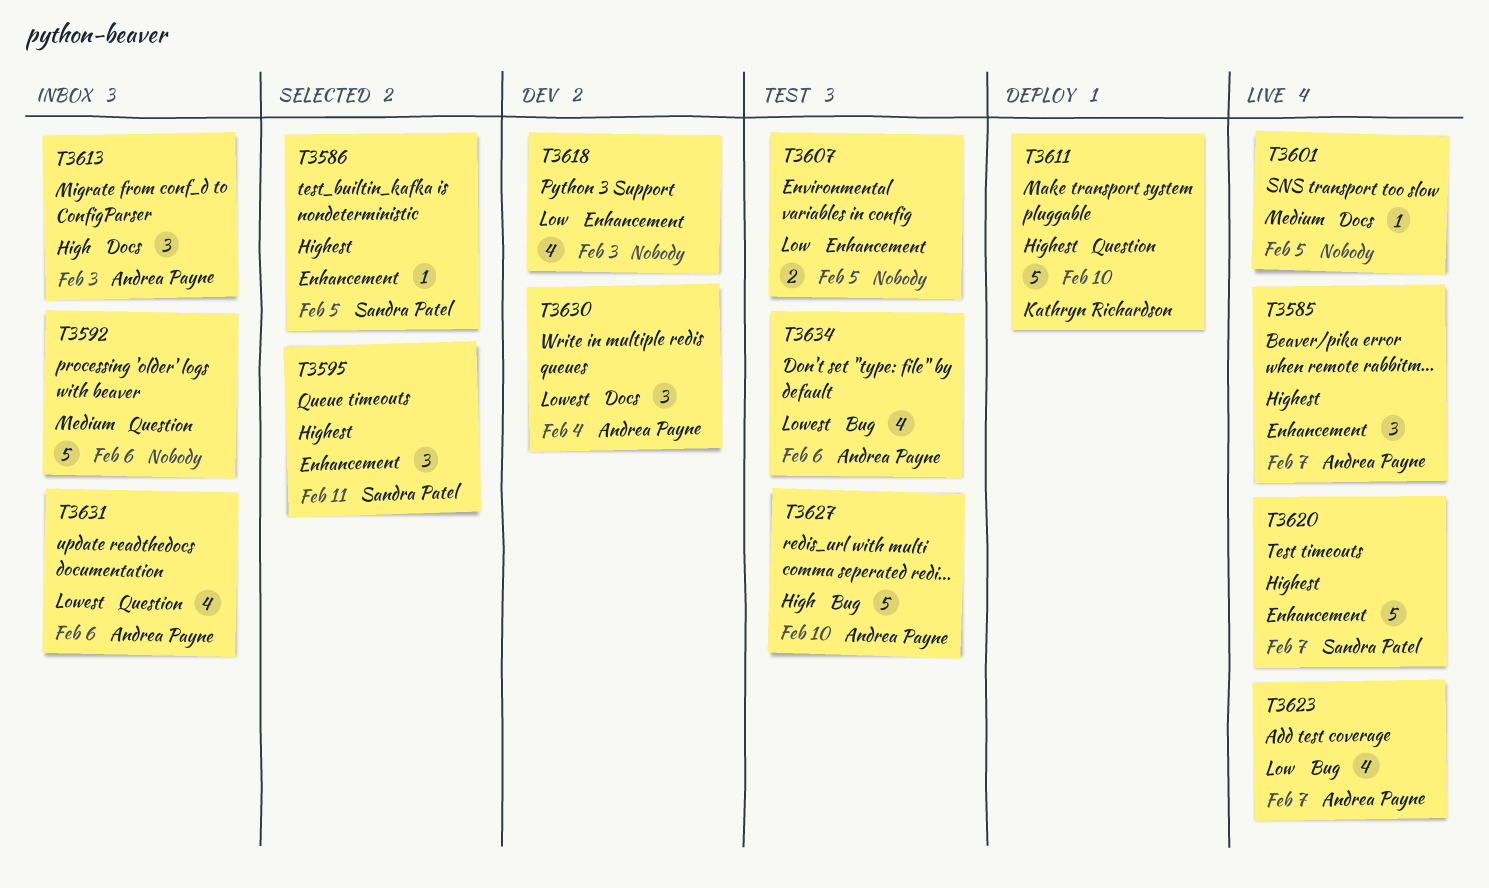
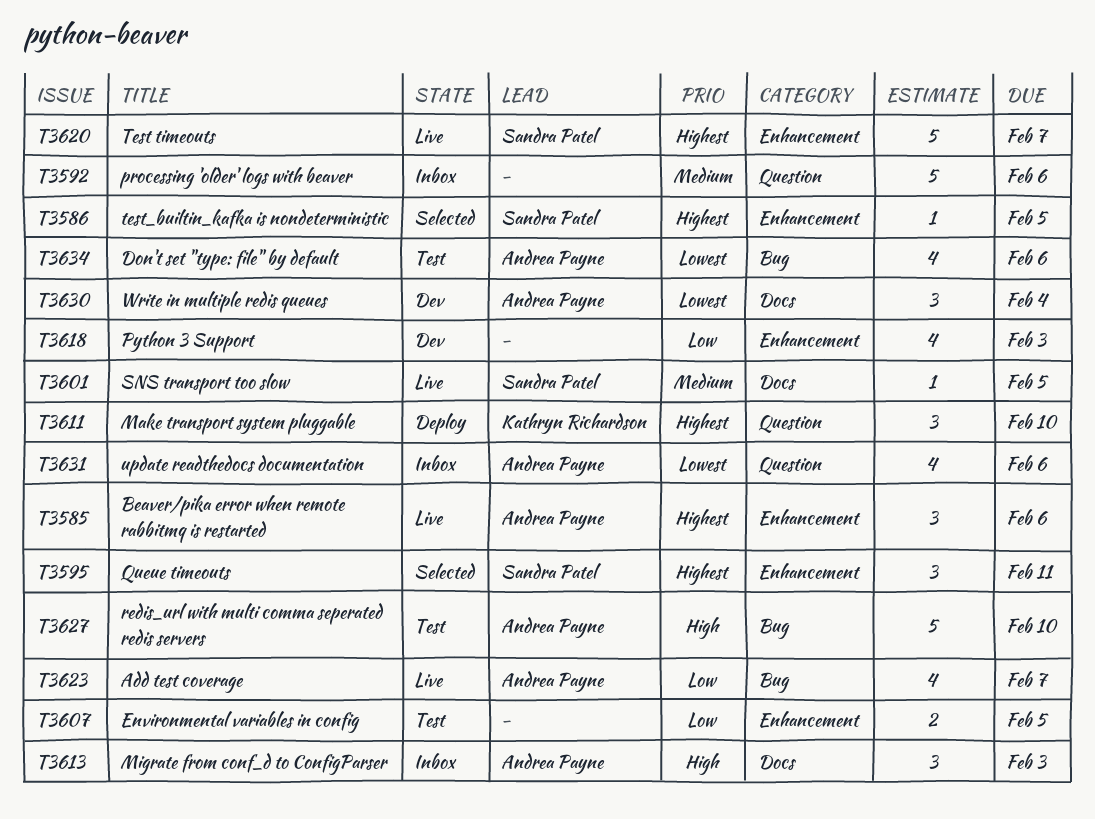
T3585, due: Feb 7 -> Feb 6
T3601, owner: none -> Sandra Patel
T3611, estimate: 5 -> 3

